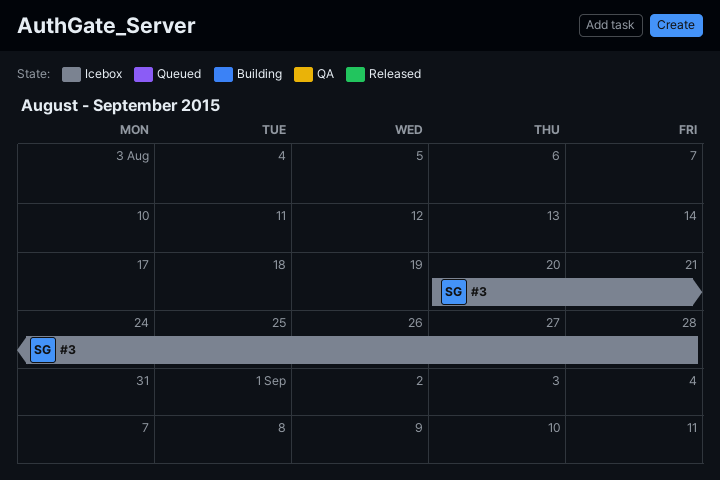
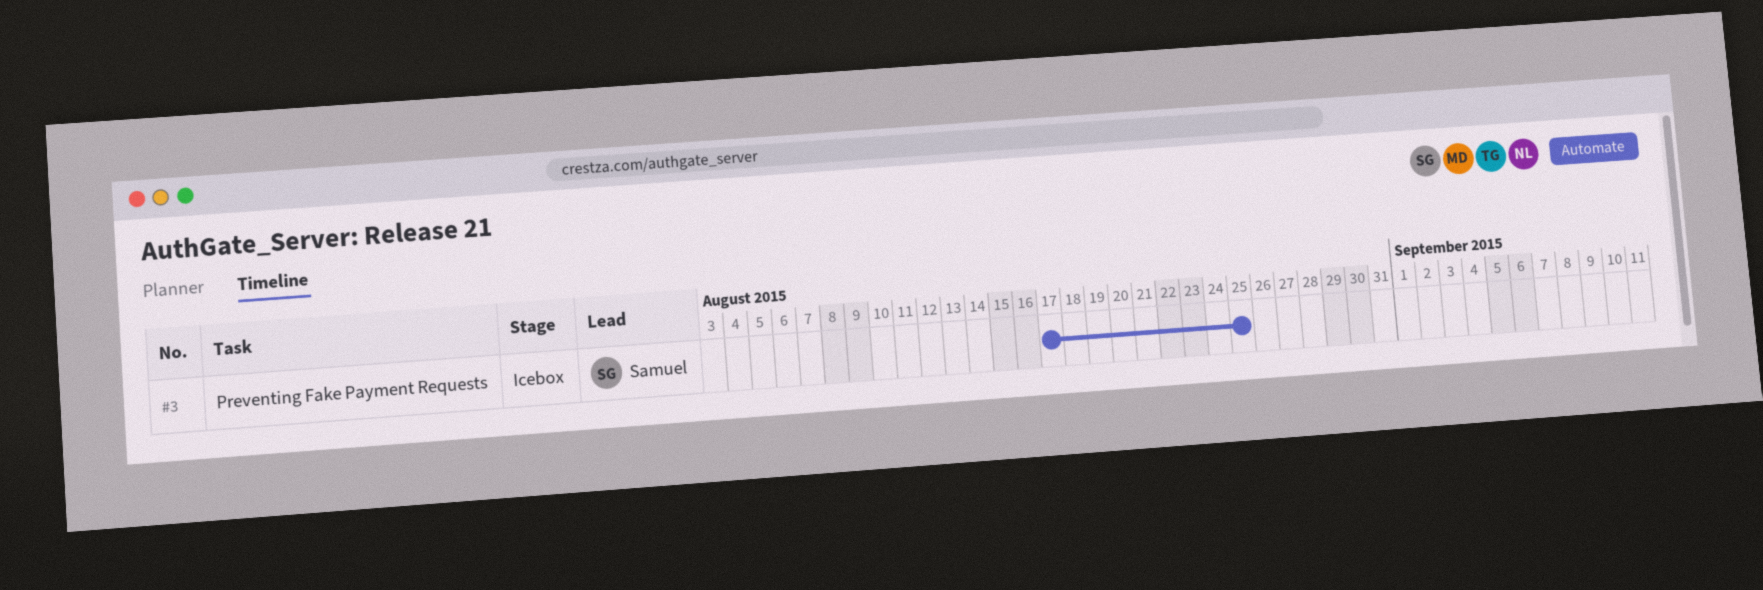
#3, start: Aug 20 -> Aug 17
#3, due: Aug 28 -> Aug 25

